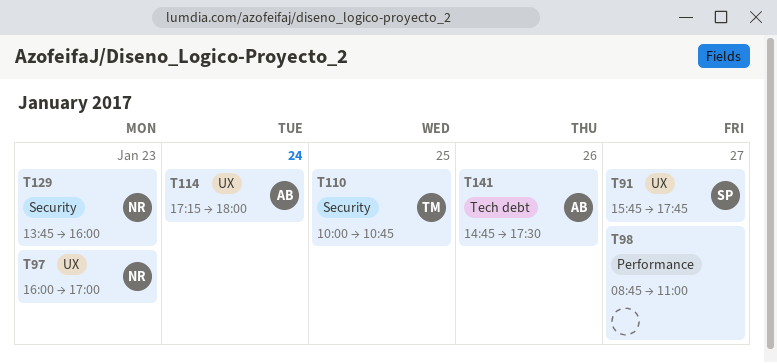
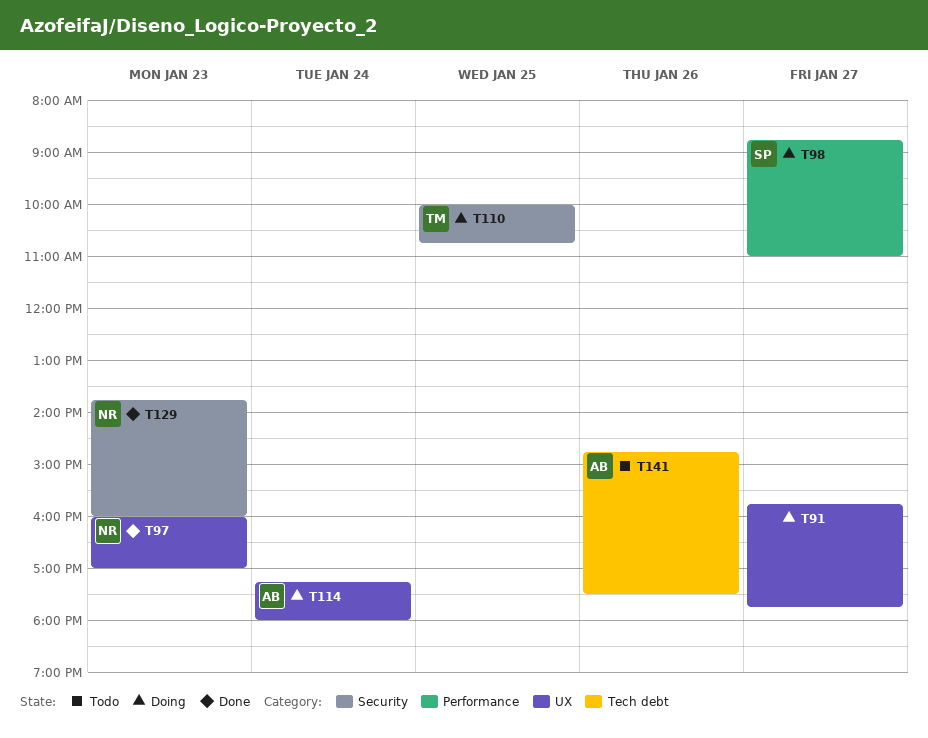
T91, owner: SP -> none
T98, owner: none -> SP

